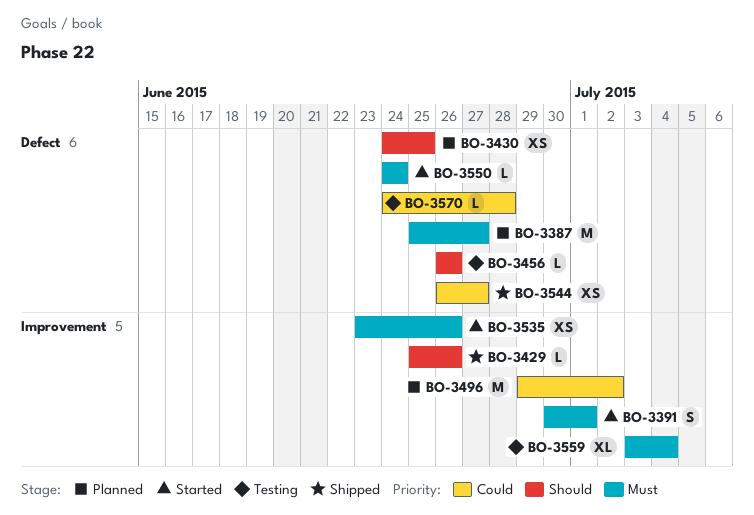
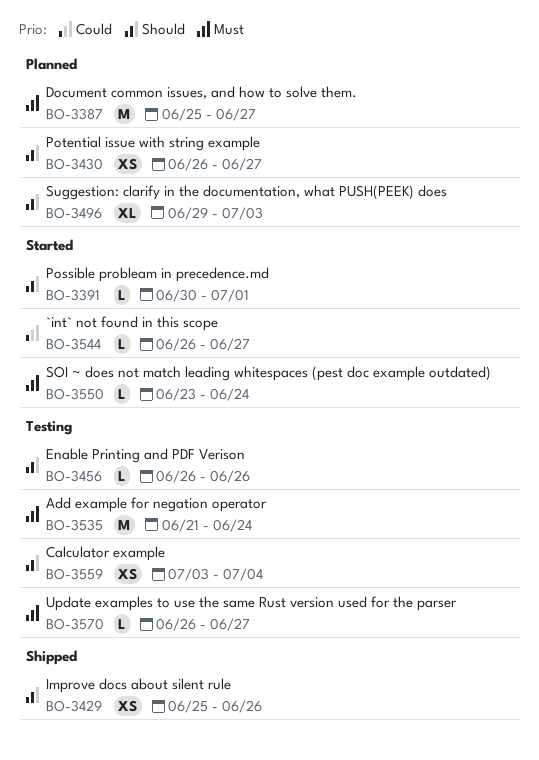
BO-3391, priority: Must -> Should
BO-3391, estimate: S -> L
BO-3429, estimate: L -> XS
BO-3430, start: Jun 24 -> Jun 26
BO-3430, due: Jun 25 -> Jun 27
BO-3496, priority: Could -> Should
BO-3496, estimate: M -> XL
BO-3496, due: Jul 2 -> Jul 3
BO-3535, status: Started -> Testing
BO-3535, estimate: XS -> M
BO-3535, start: Jun 23 -> Jun 21
BO-3535, due: Jun 26 -> Jun 24
BO-3544, status: Shipped -> Started
BO-3544, estimate: XS -> L
BO-3550, start: Jun 24 -> Jun 23
BO-3559, priority: Must -> Should
BO-3559, estimate: XL -> XS
BO-3570, priority: Could -> Must
BO-3570, start: Jun 24 -> Jun 26
BO-3570, due: Jun 28 -> Jun 27

